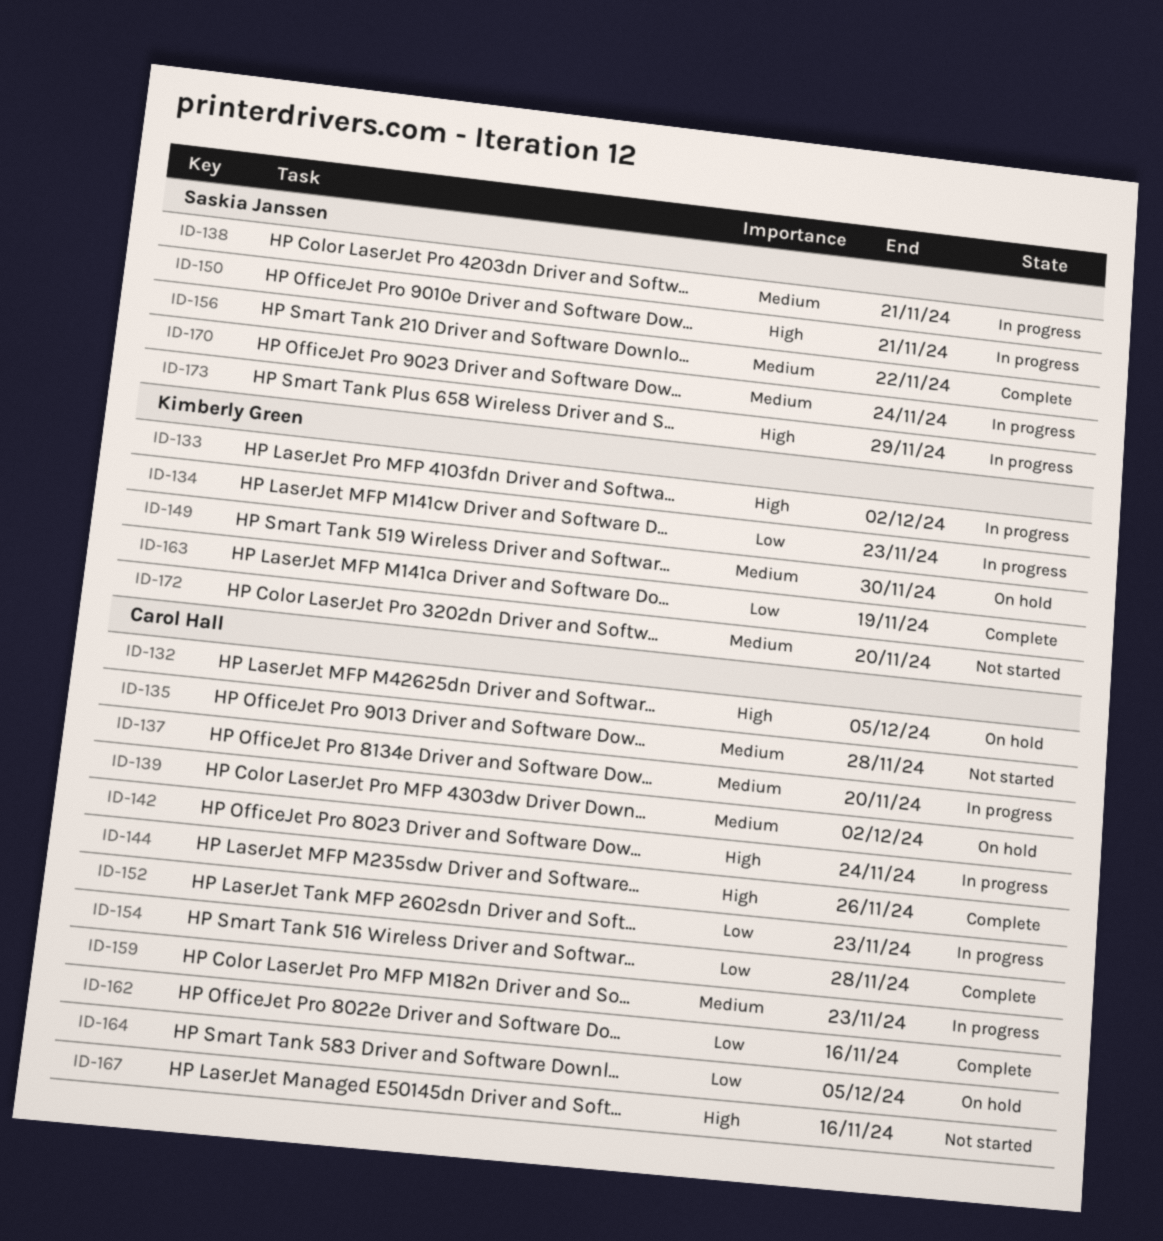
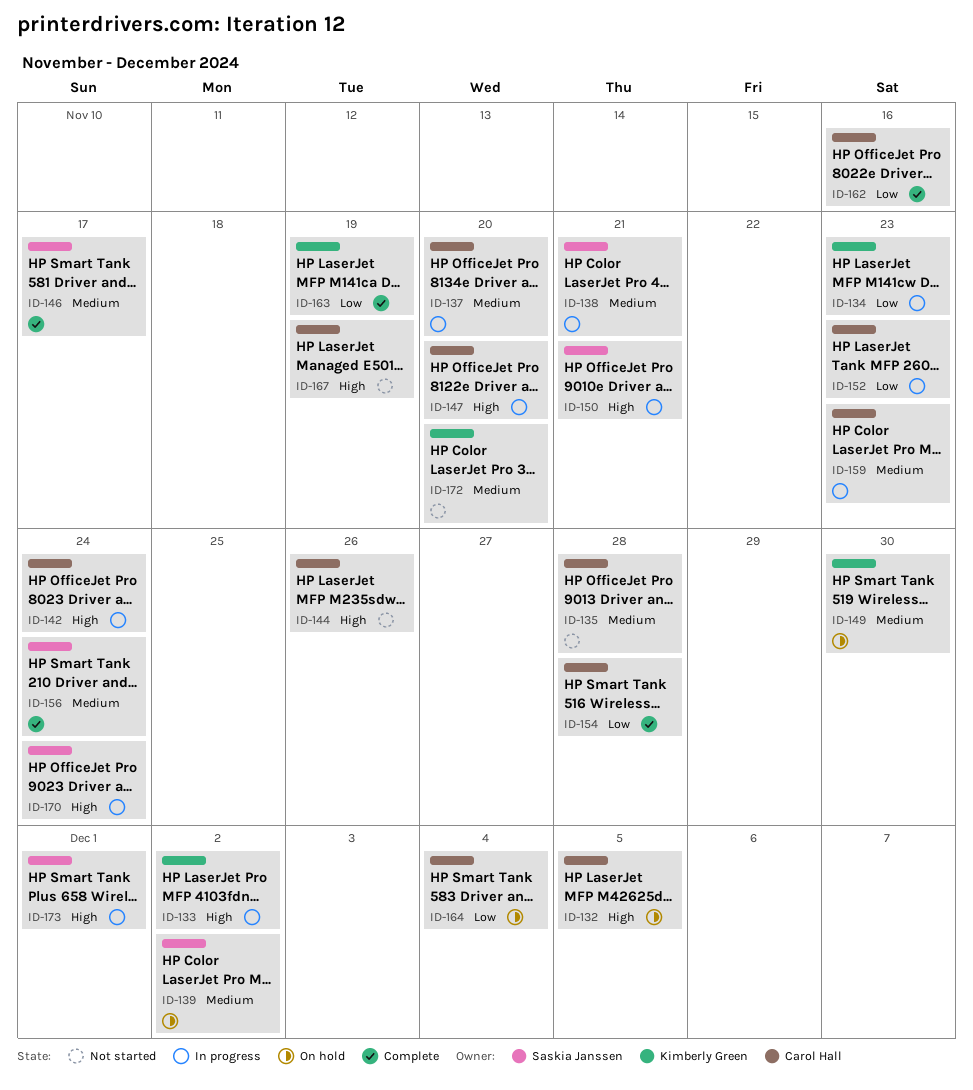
ID-139, owner: Carol Hall -> Saskia Janssen
ID-144, status: Complete -> Not started
ID-146: none -> present
ID-147: none -> present
ID-156, due: Nov 22 -> Nov 24
ID-164, due: Dec 5 -> Dec 4
ID-167, due: Nov 16 -> Nov 19
ID-170, priority: Medium -> High
ID-173, due: Nov 29 -> Dec 1

